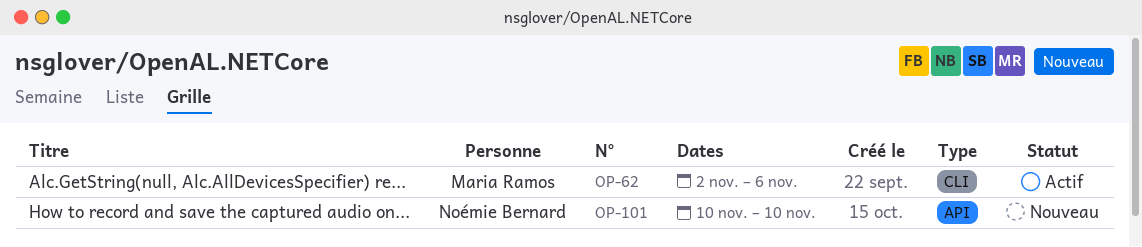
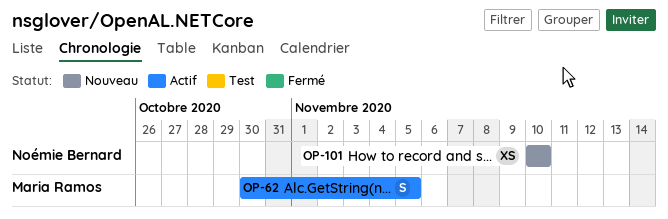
OP-62, start: Nov 2 -> Oct 30
OP-62, due: Nov 6 -> Nov 5

